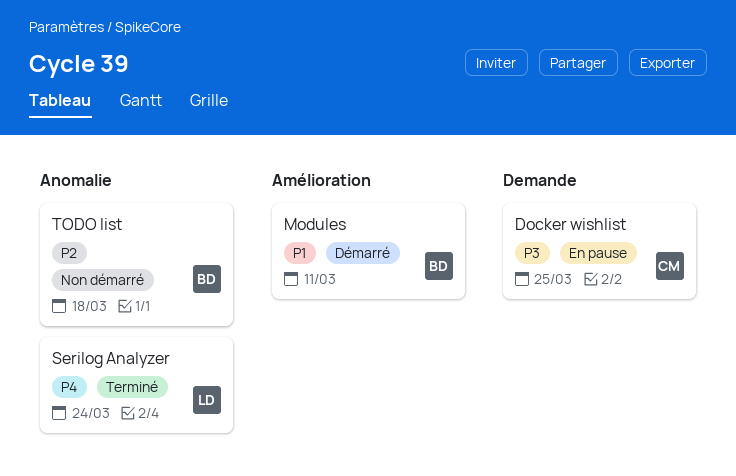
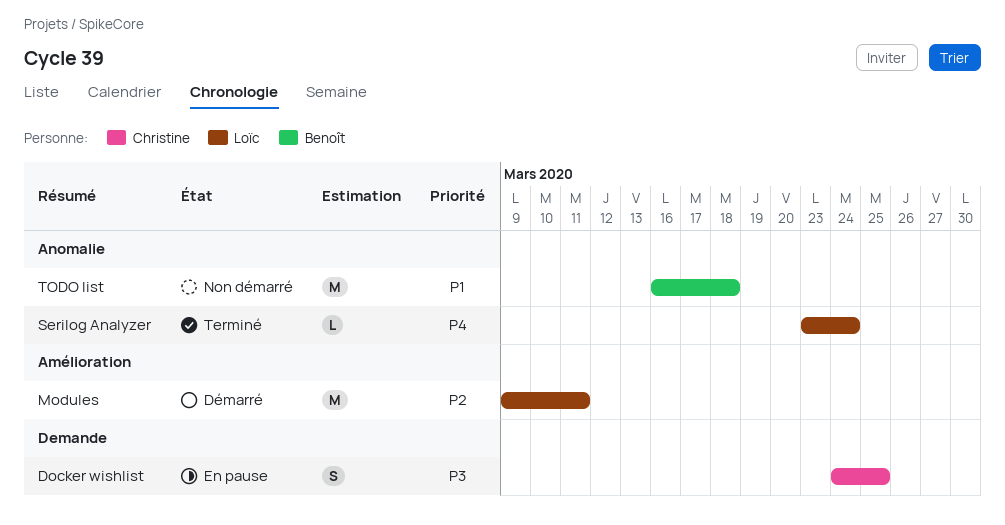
Modules, owner: Benoît -> Loïc
Modules, priority: P1 -> P2
TODO list, priority: P2 -> P1

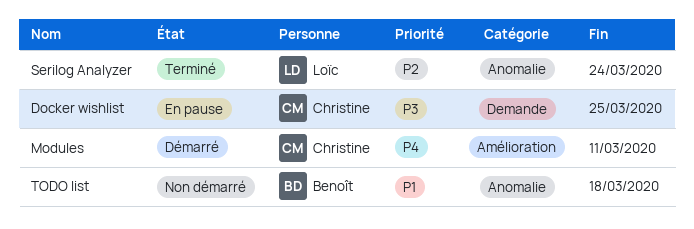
Modules, owner: Loïc -> Christine
Modules, priority: P2 -> P4
Serilog Analyzer, priority: P4 -> P2

